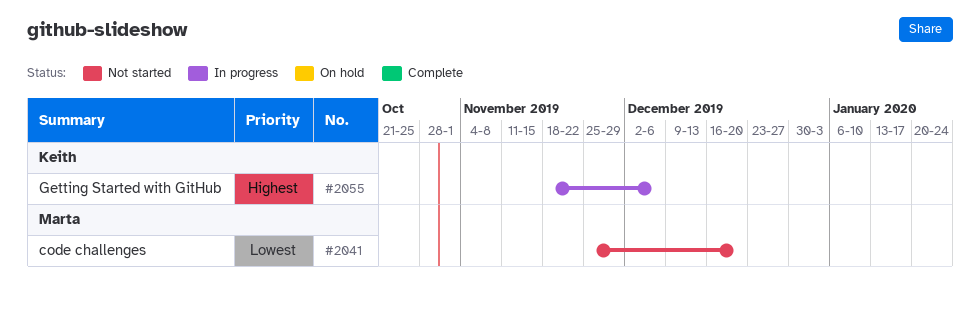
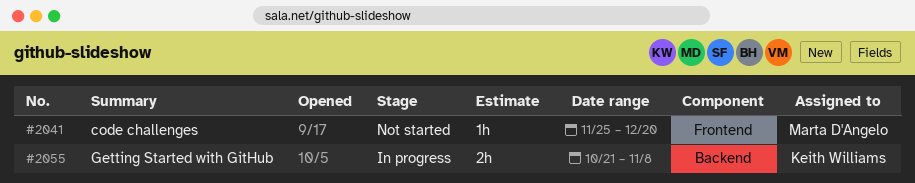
#2055, start: Nov 18 -> Oct 21
#2055, due: Dec 6 -> Nov 8

